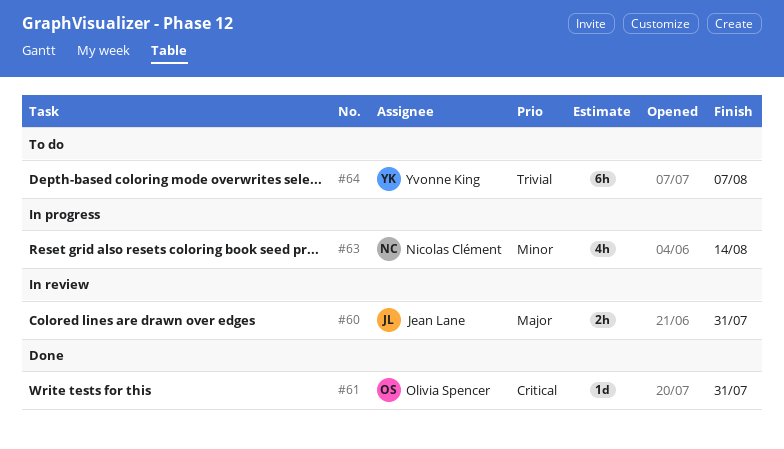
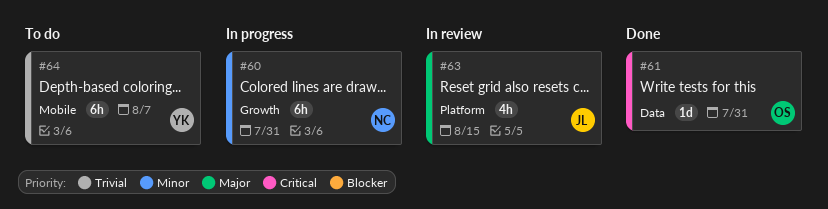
#60, status: In review -> In progress
#60, owner: Jean Lane -> Nicolas Clément
#60, priority: Major -> Minor
#60, estimate: 2h -> 6h
#63, status: In progress -> In review
#63, owner: Nicolas Clément -> Jean Lane
#63, priority: Minor -> Major
#63, due: Aug 14 -> Aug 15

